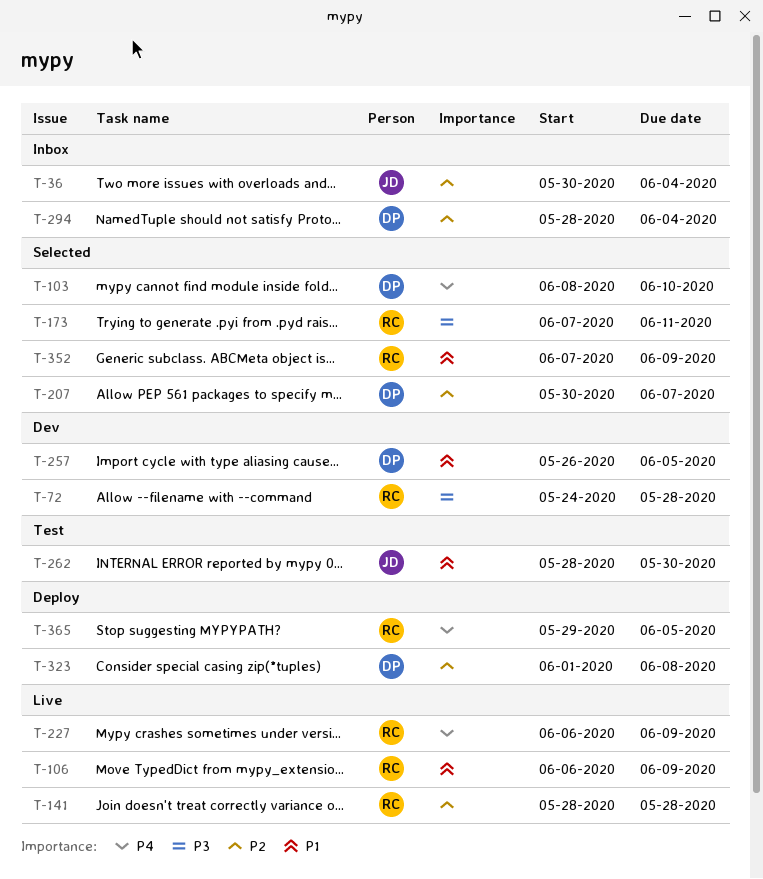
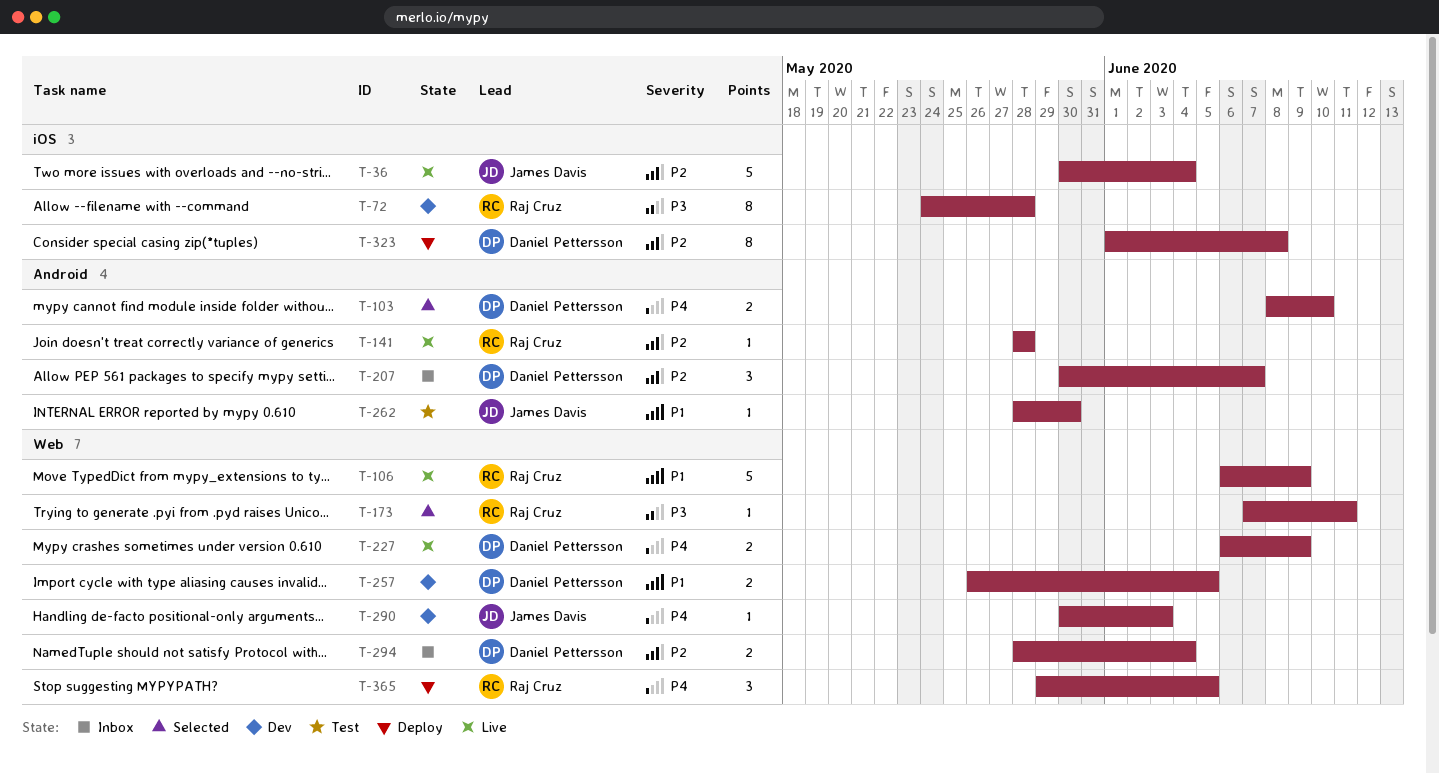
T-36, status: Inbox -> Live
T-207, status: Selected -> Inbox
T-227, owner: Raj Cruz -> Daniel Pettersson
T-290: none -> present
T-352: present -> none

